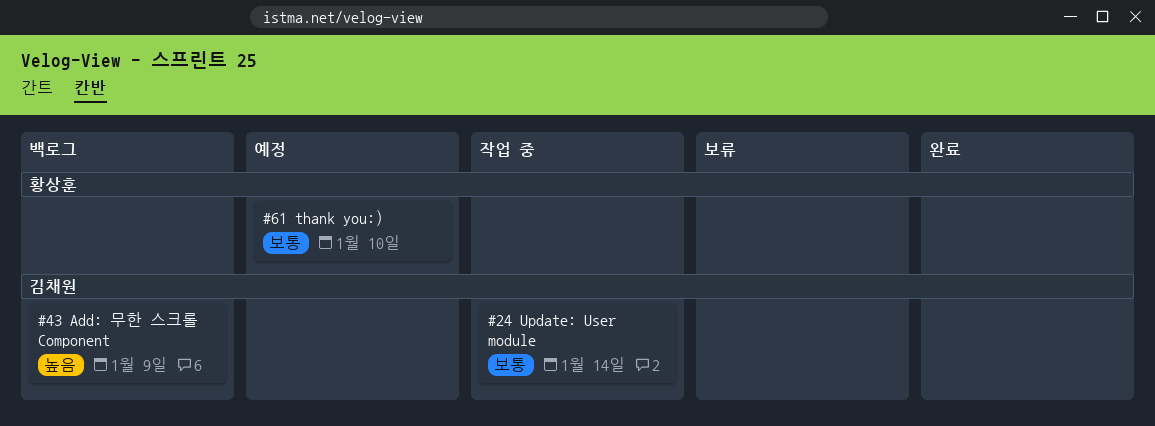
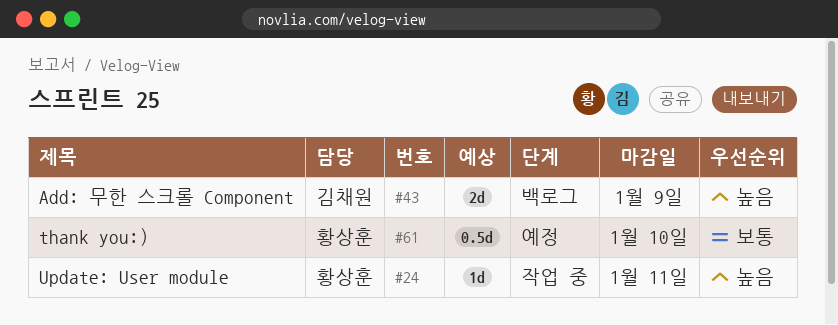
#24, owner: 김채원 -> 황상훈
#24, priority: 보통 -> 높음
#24, due: Jan 14 -> Jan 11

